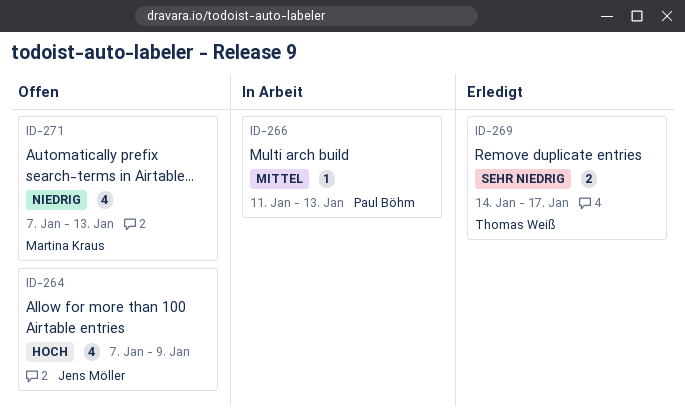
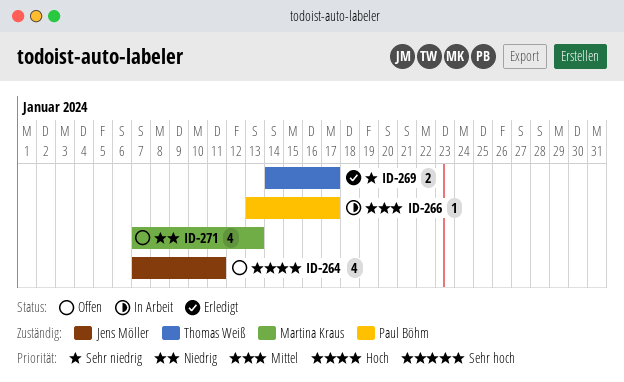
ID-264, due: Jan 9 -> Jan 11
ID-266, start: Jan 11 -> Jan 13
ID-266, due: Jan 13 -> Jan 17

